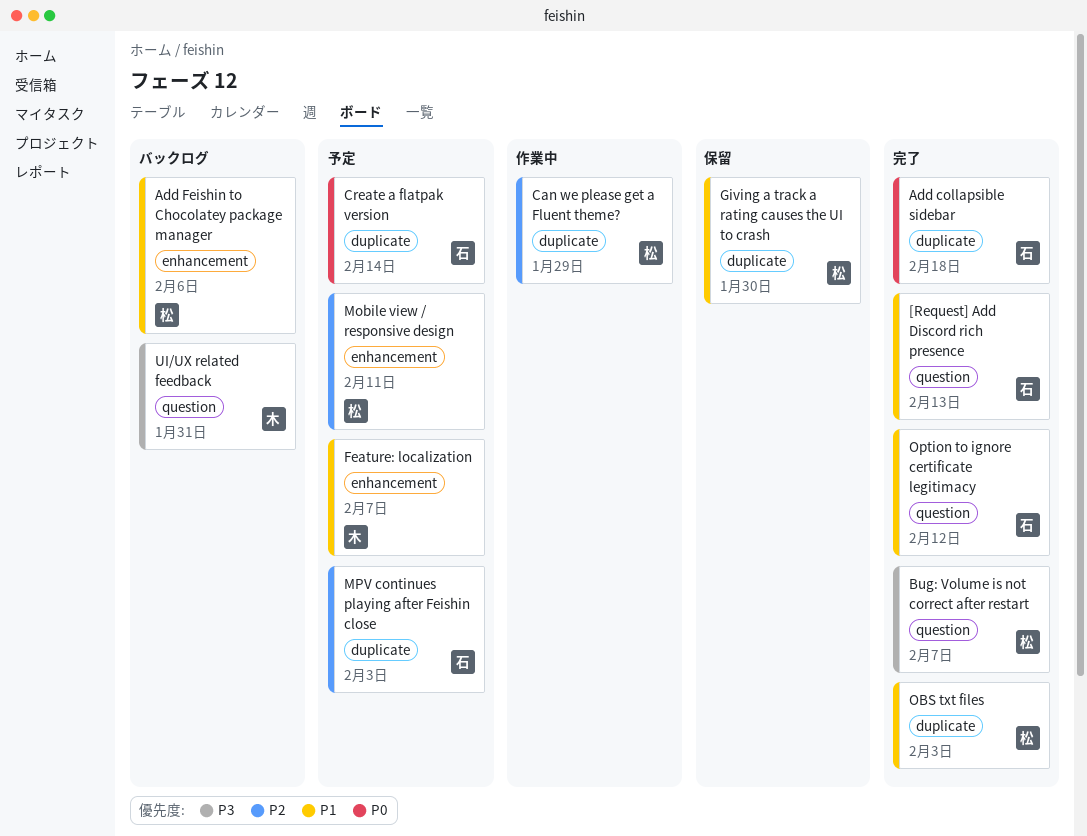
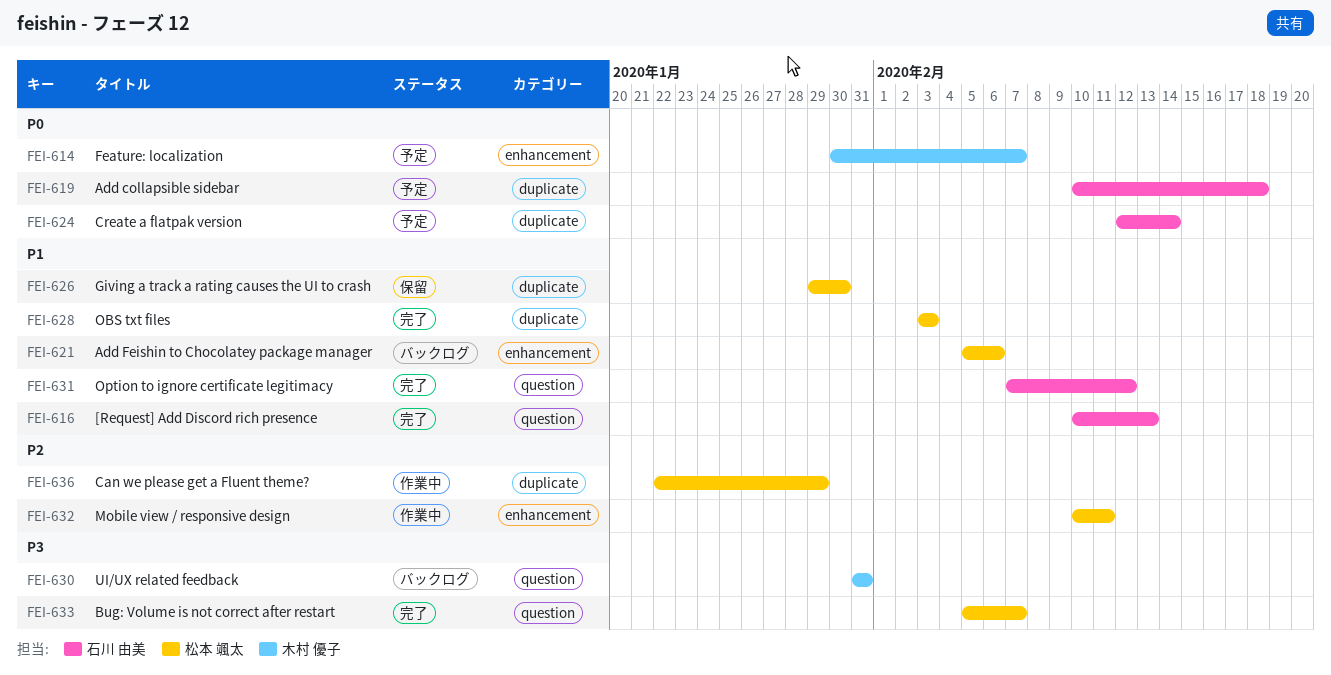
Add collapsible sidebar, status: 完了 -> 予定
Feature: localization, priority: P1 -> P0
Mobile view / responsive design, status: 予定 -> 作業中
MPV continues playing after Feishin close: present -> none

